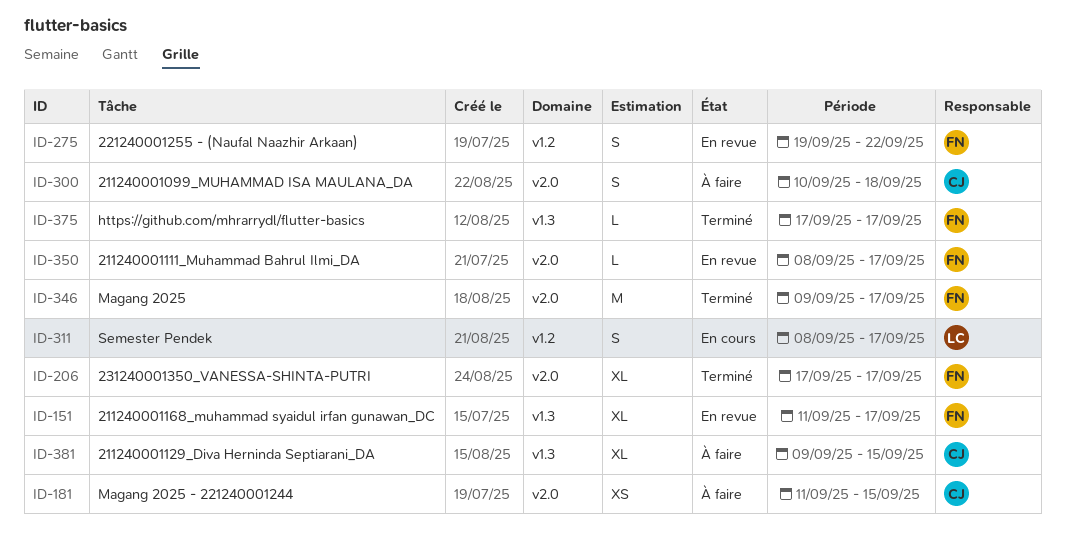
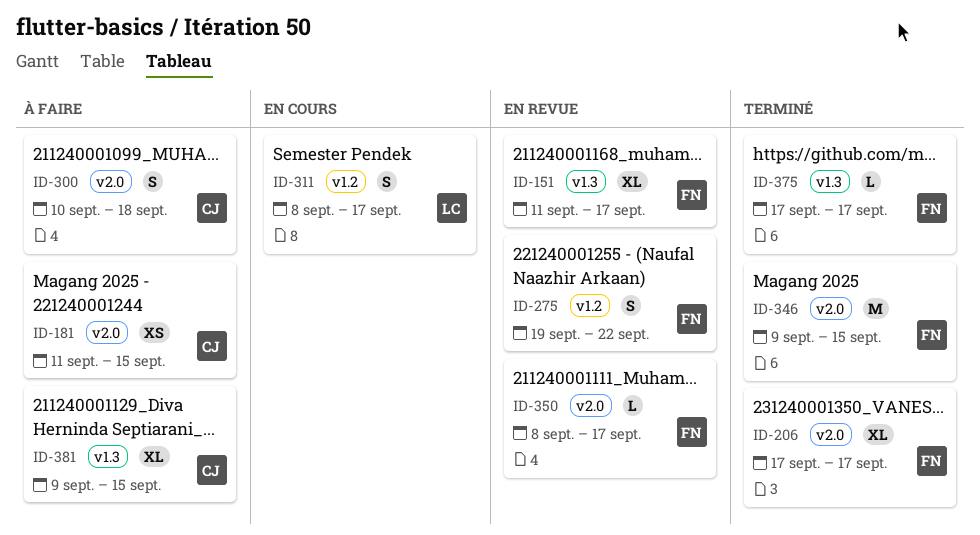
ID-346, due: Sep 17 -> Sep 15

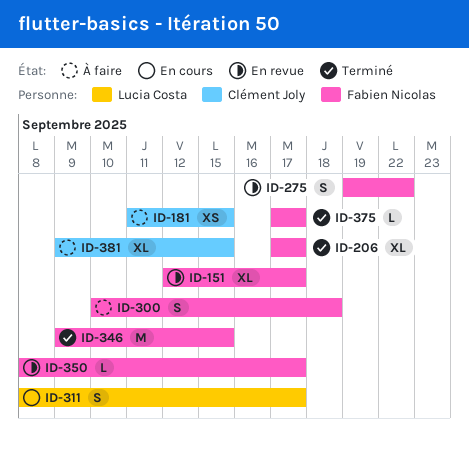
ID-151, start: Sep 11 -> Sep 12
ID-300, owner: Clément Joly -> Fabien Nicolas

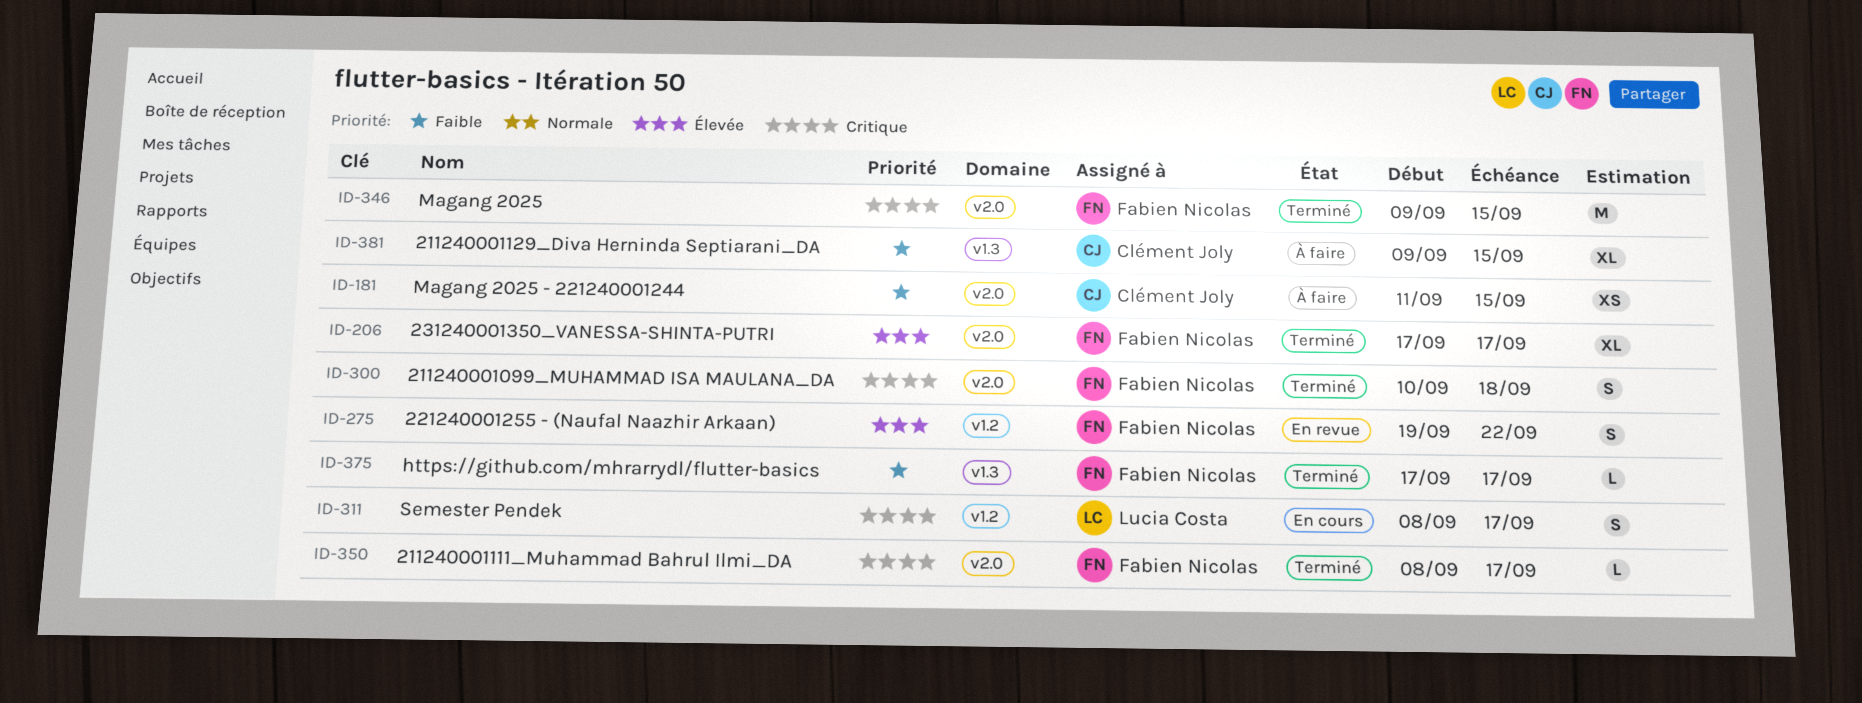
ID-151: present -> none
ID-300, status: À faire -> Terminé
ID-350, status: En revue -> Terminé

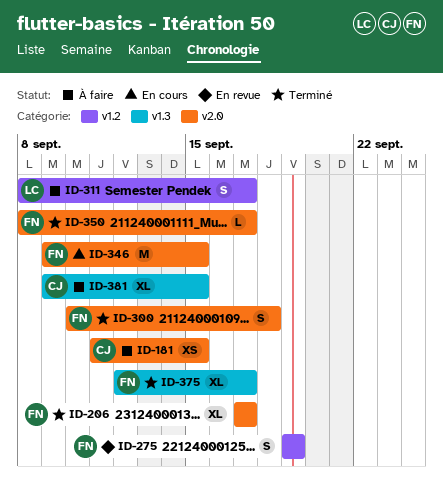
ID-275, due: Sep 22 -> Sep 19
ID-311, status: En cours -> À faire
ID-346, status: Terminé -> En cours
ID-375, estimate: L -> XL
ID-375, start: Sep 17 -> Sep 12

